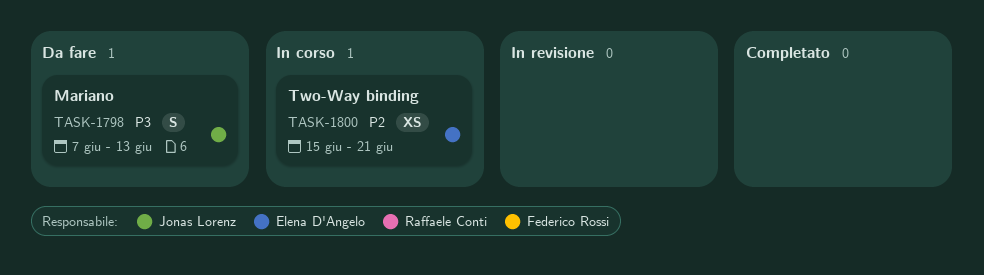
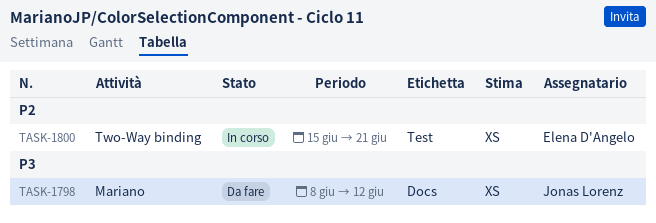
TASK-1798, estimate: S -> XS
TASK-1798, start: Jun 7 -> Jun 8
TASK-1798, due: Jun 13 -> Jun 12

